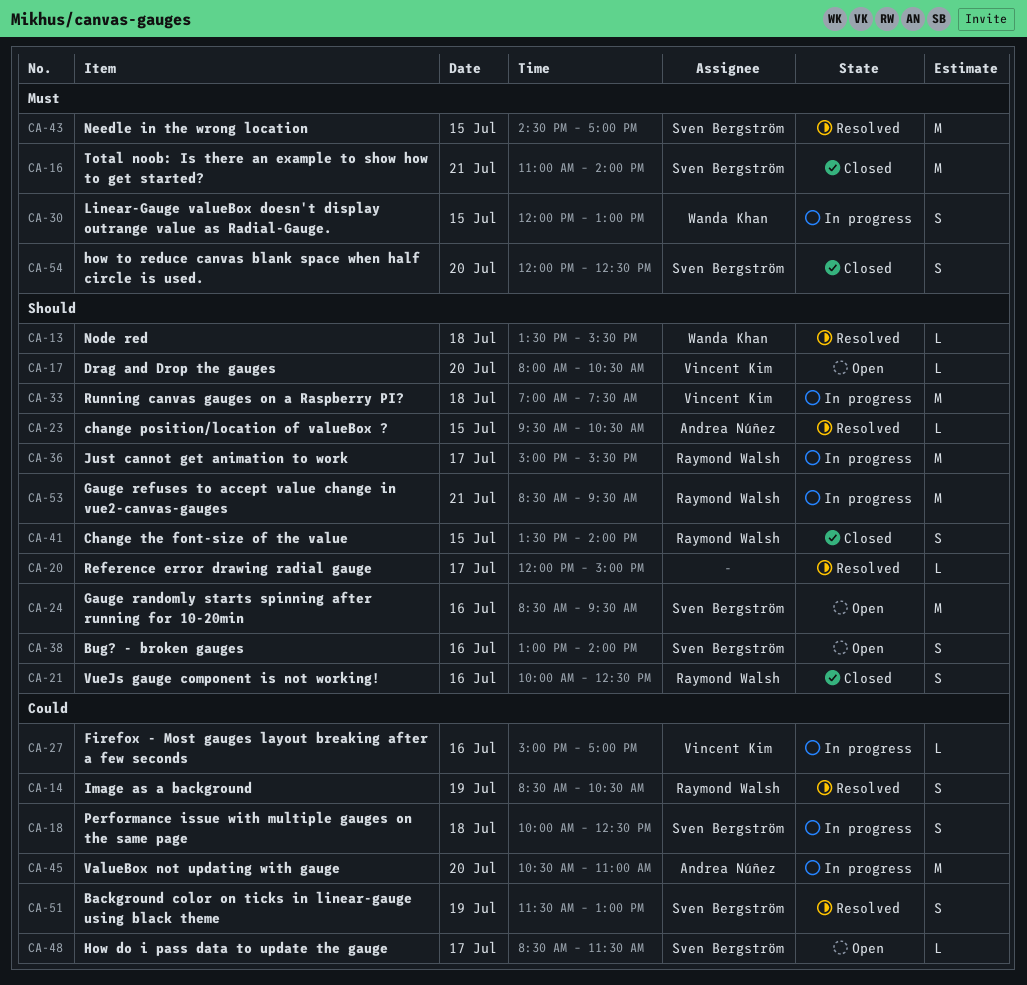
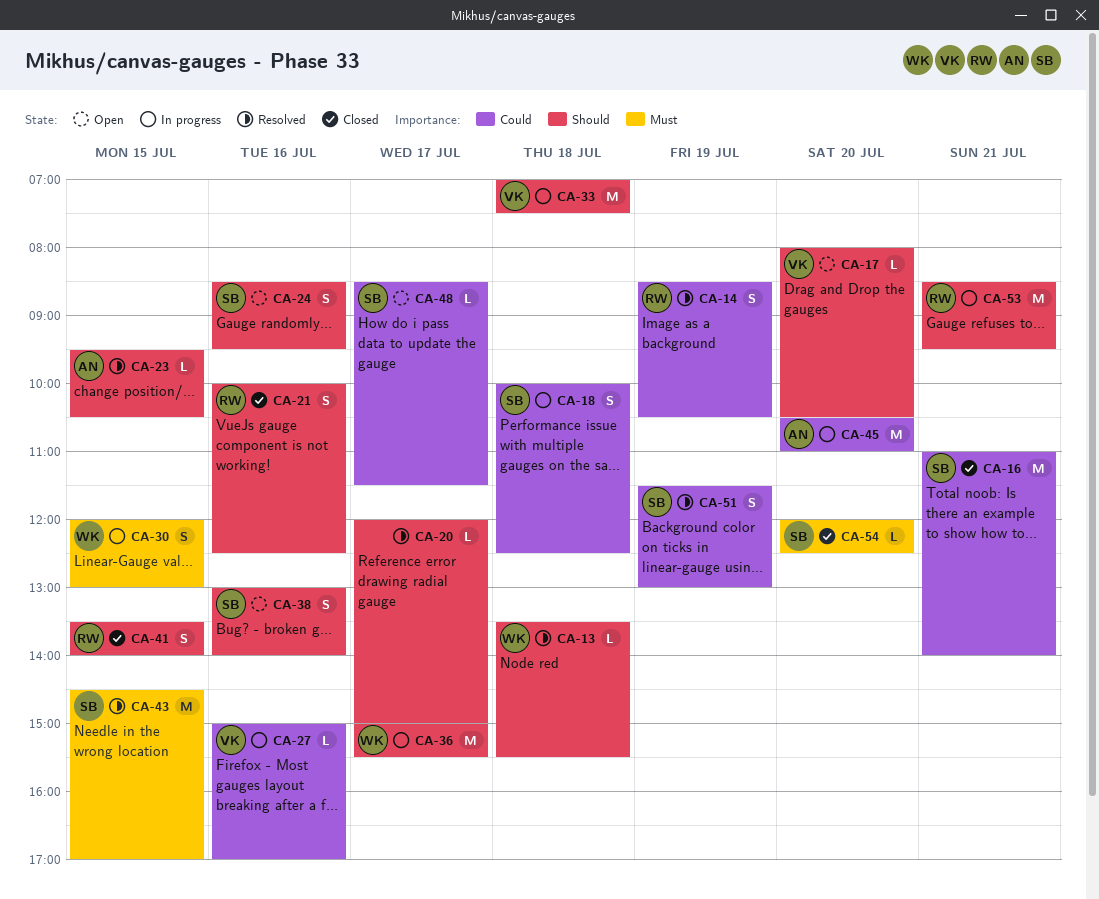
CA-16, priority: Must -> Could
CA-24, estimate: M -> S
CA-36, owner: Raymond Walsh -> Wanda Khan
CA-54, estimate: S -> L

